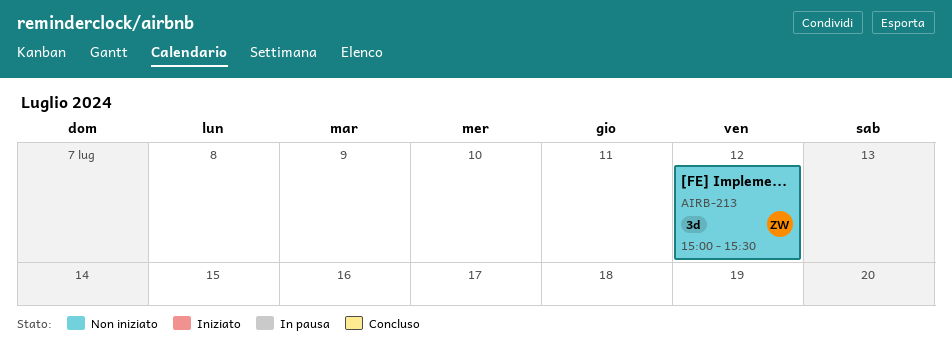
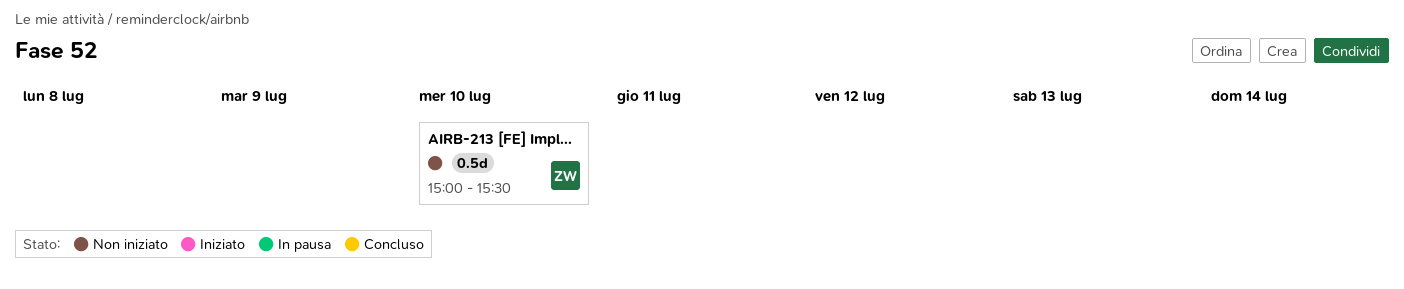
AIRB-213, estimate: 3d -> 0.5d
AIRB-213, day: Jul 12 -> Jul 10

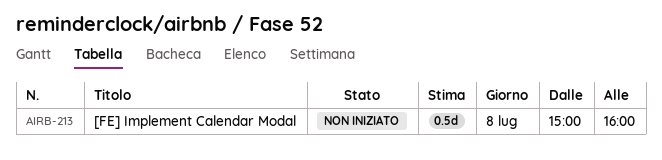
AIRB-213, day: Jul 10 -> Jul 8
AIRB-213, ends: 15:30 -> 16:00

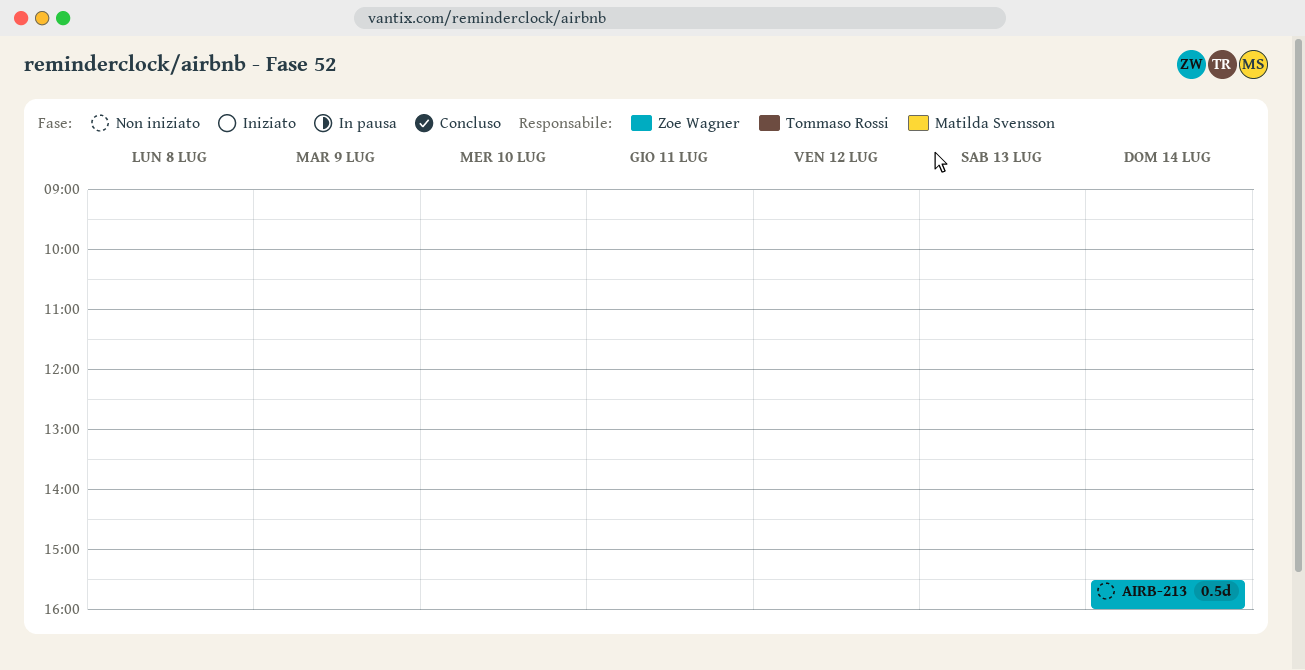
AIRB-213, day: Jul 8 -> Jul 14
AIRB-213, begins: 15:00 -> 15:30

